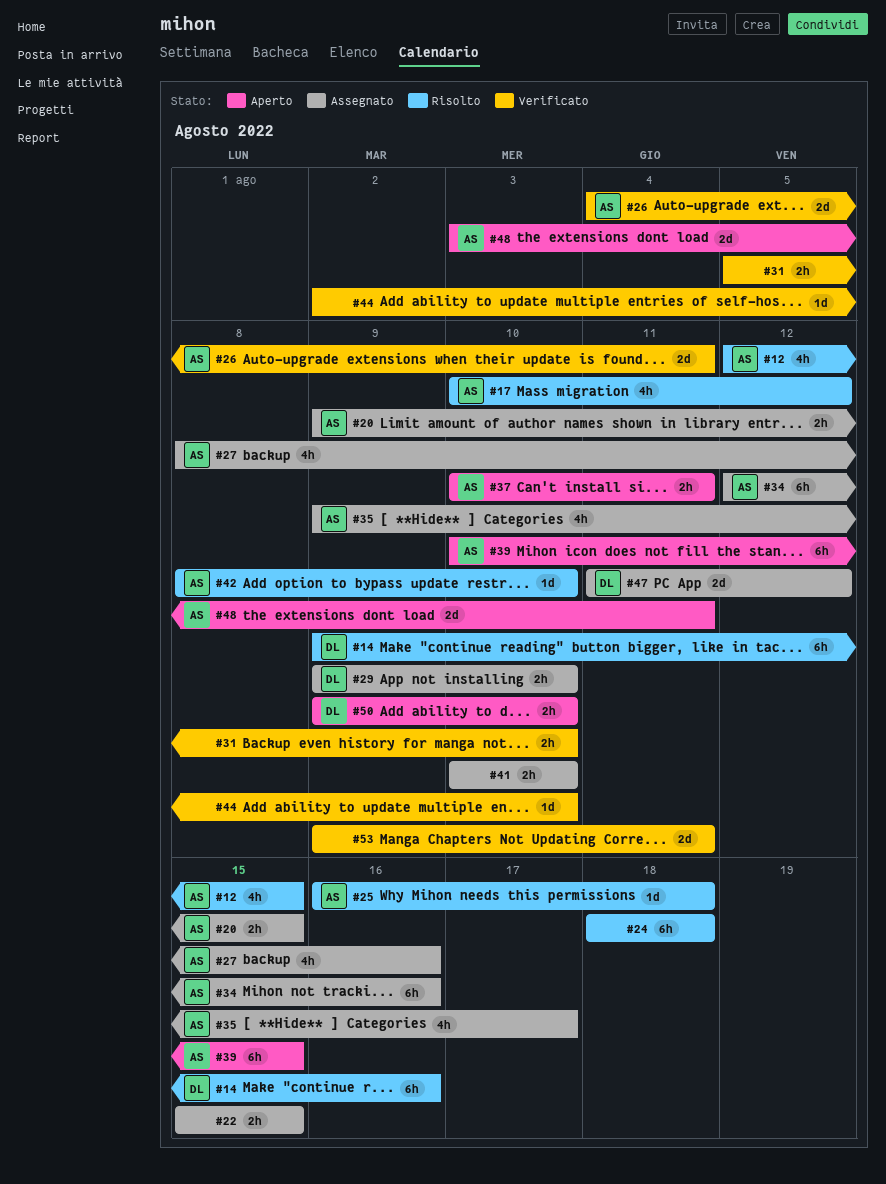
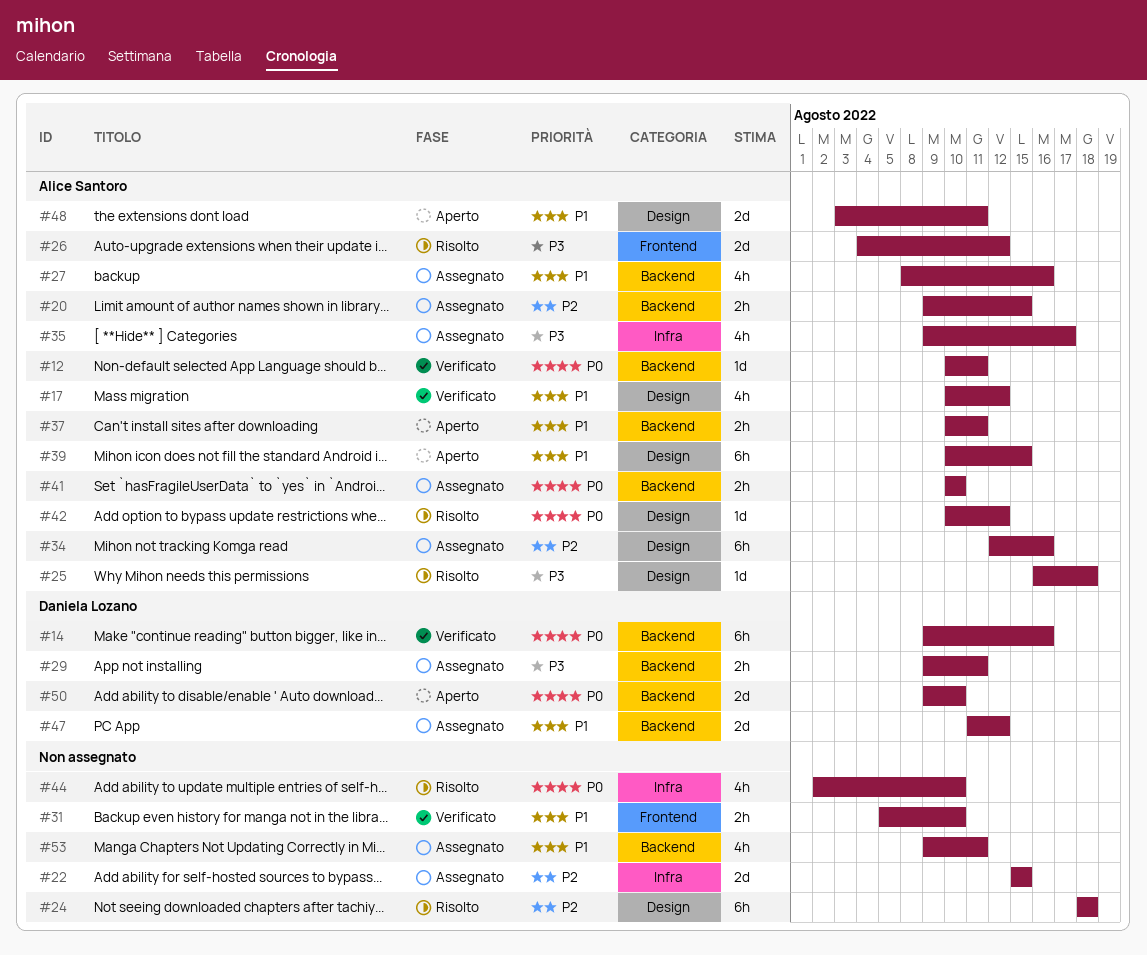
#12, status: Risolto -> Verificato
#12, estimate: 4h -> 1d
#12, start: Aug 12 -> Aug 10
#12, due: Aug 15 -> Aug 11
#14, status: Risolto -> Verificato
#17, status: Risolto -> Verificato
#22, estimate: 2h -> 2d
#26, status: Verificato -> Risolto
#26, due: Aug 11 -> Aug 12
#29, due: Aug 10 -> Aug 11
#41, owner: none -> Alice Santoro
#42, start: Aug 8 -> Aug 10
#42, due: Aug 10 -> Aug 12
#44, status: Verificato -> Risolto
#44, estimate: 1d -> 4h
#50, estimate: 2h -> 2d
#53, status: Verificato -> Assegnato
#53, estimate: 2d -> 4h

